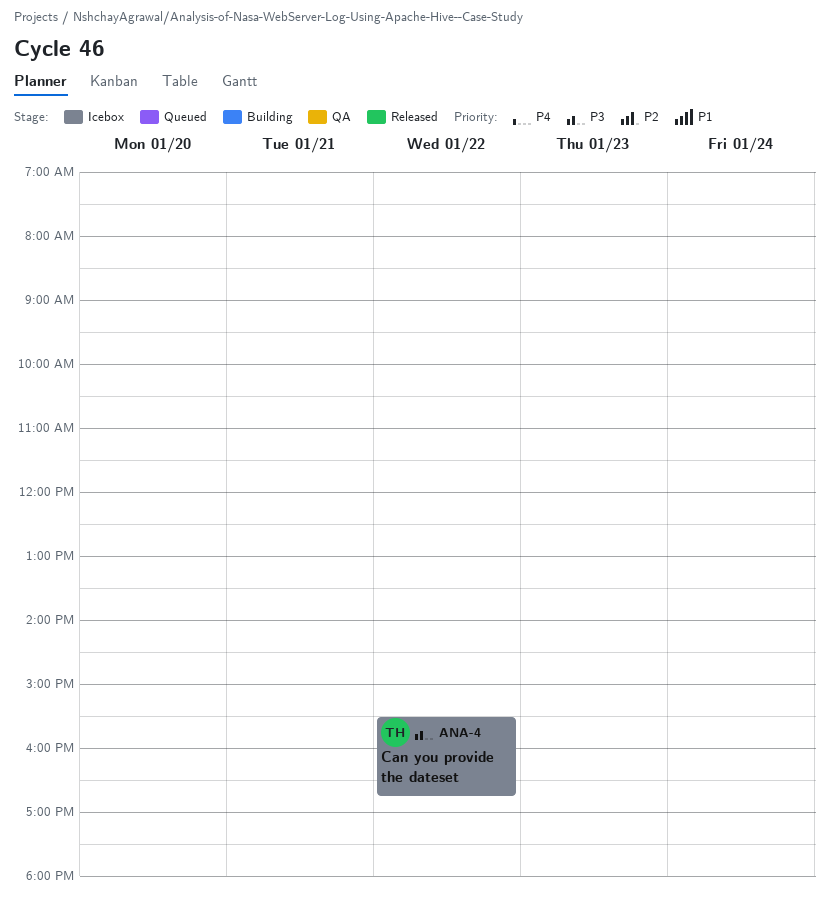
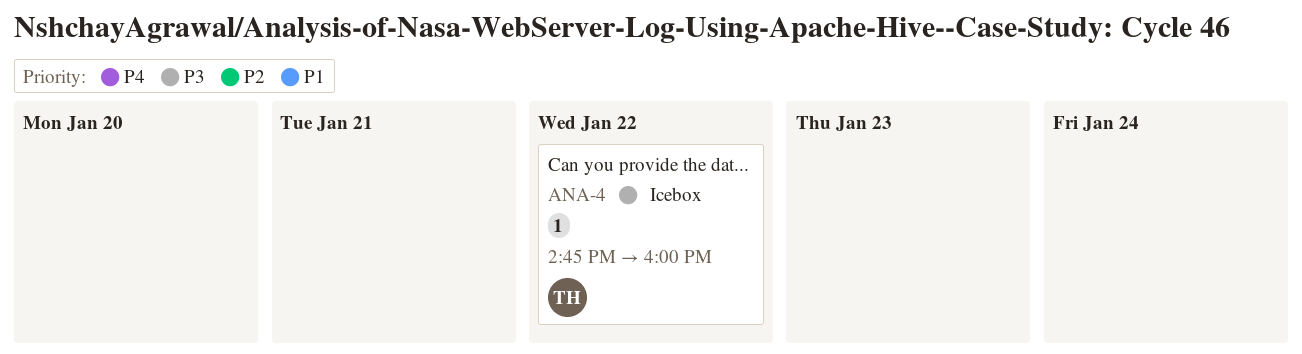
ANA-4, begins: 15:30 -> 14:45
ANA-4, ends: 16:45 -> 16:00

